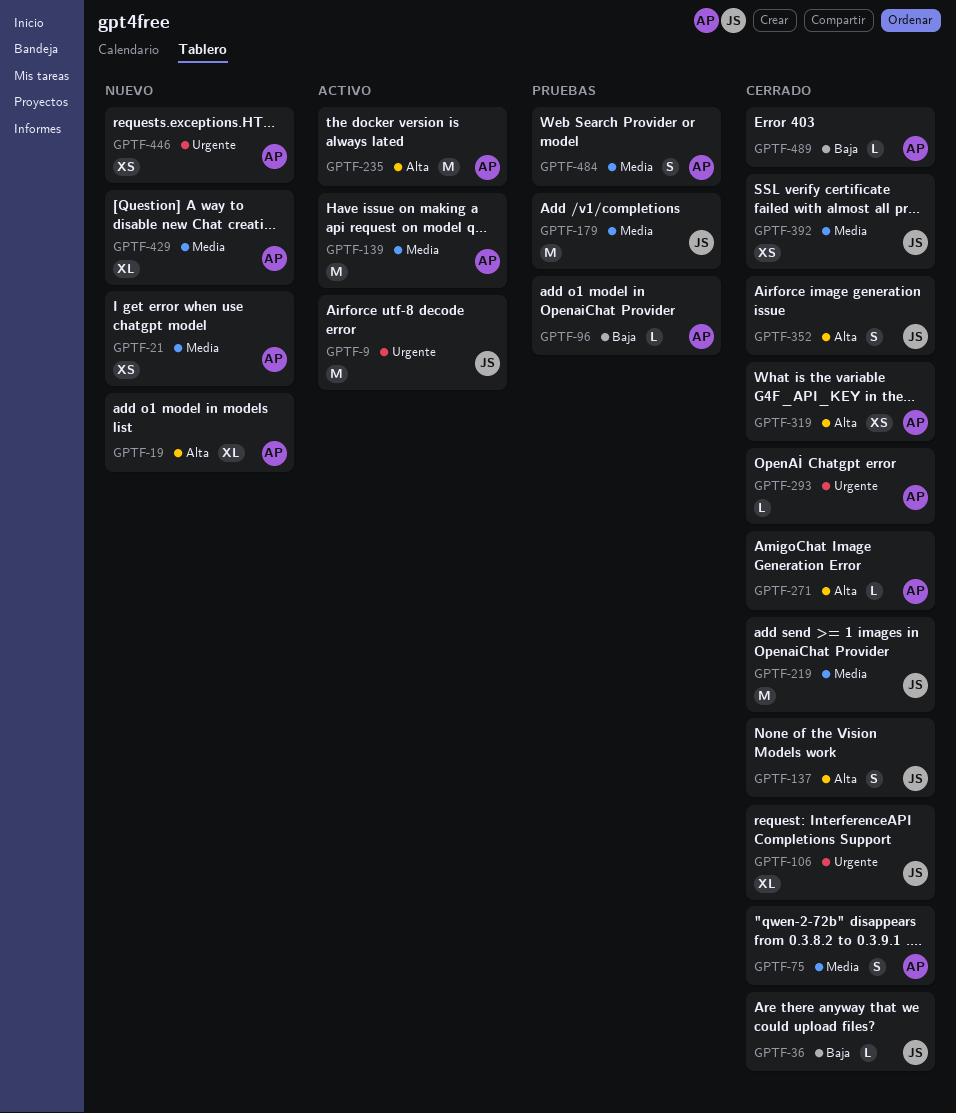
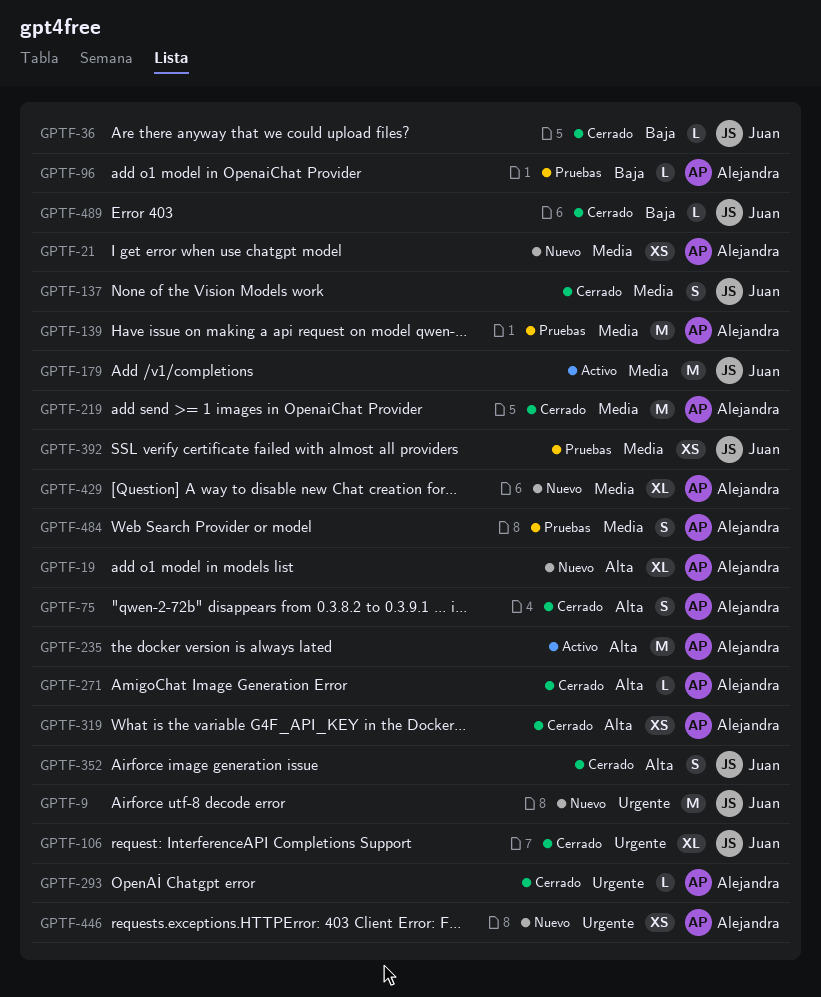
GPTF-9, status: Activo -> Nuevo
GPTF-75, priority: Media -> Alta
GPTF-137, priority: Alta -> Media
GPTF-139, status: Activo -> Pruebas
GPTF-179, status: Pruebas -> Activo
GPTF-219, owner: Juan -> Alejandra
GPTF-392, status: Cerrado -> Pruebas
GPTF-489, owner: Alejandra -> Juan

